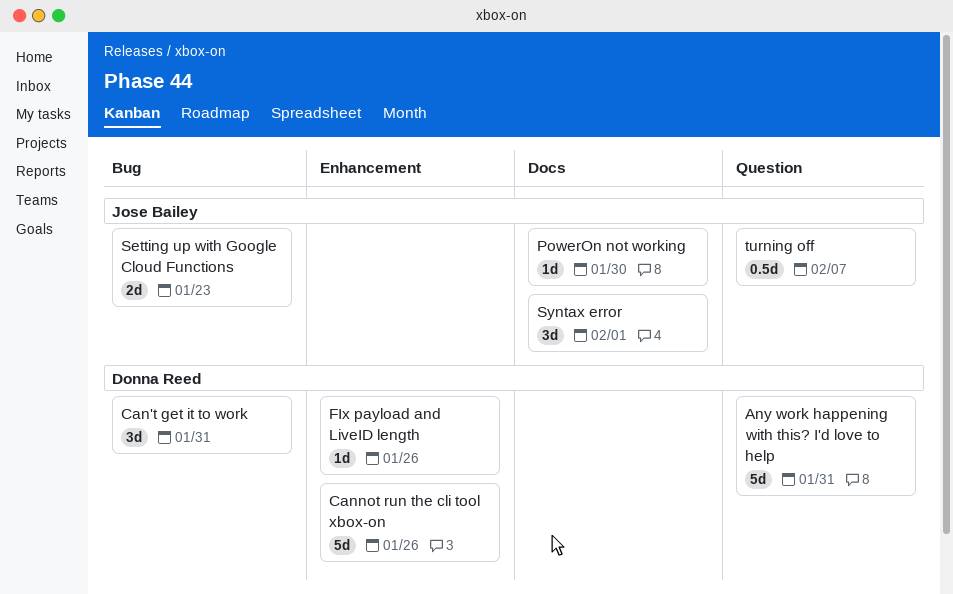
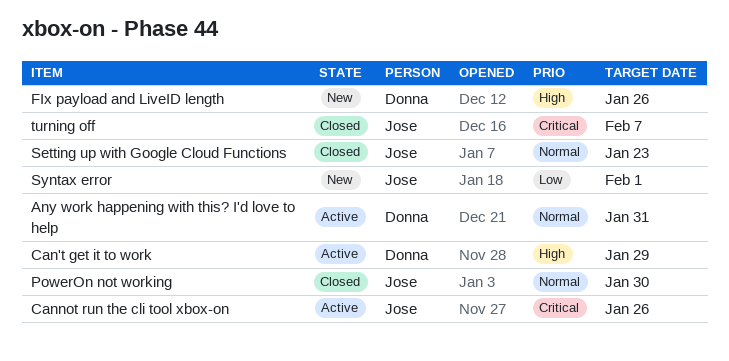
Can't get it to work, due: Jan 31 -> Jan 29
Cannot run the cli tool xbox-on, owner: Donna Reed -> Jose Bailey

